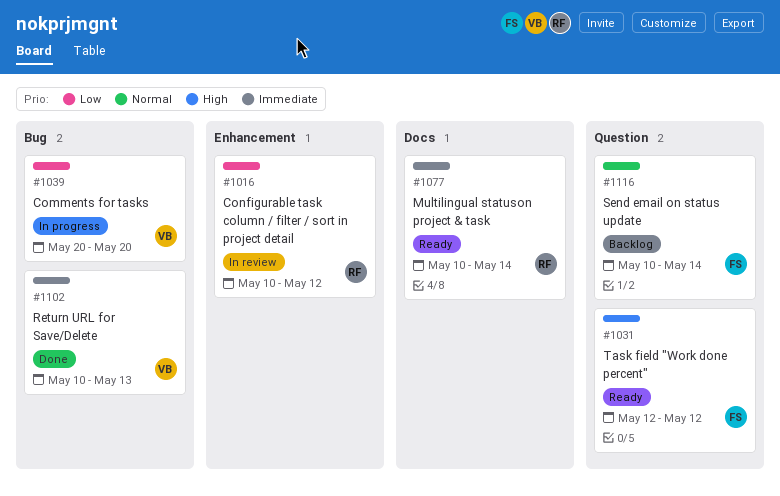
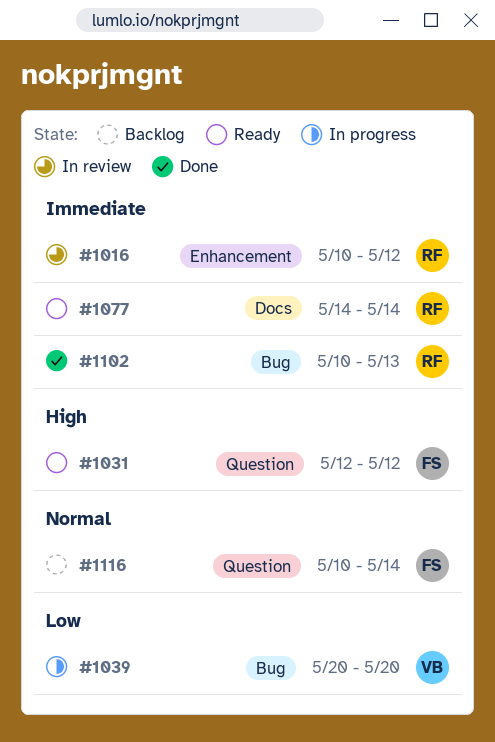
#1016, priority: Low -> Immediate
#1077, start: May 10 -> May 14
#1102, owner: VB -> RF

